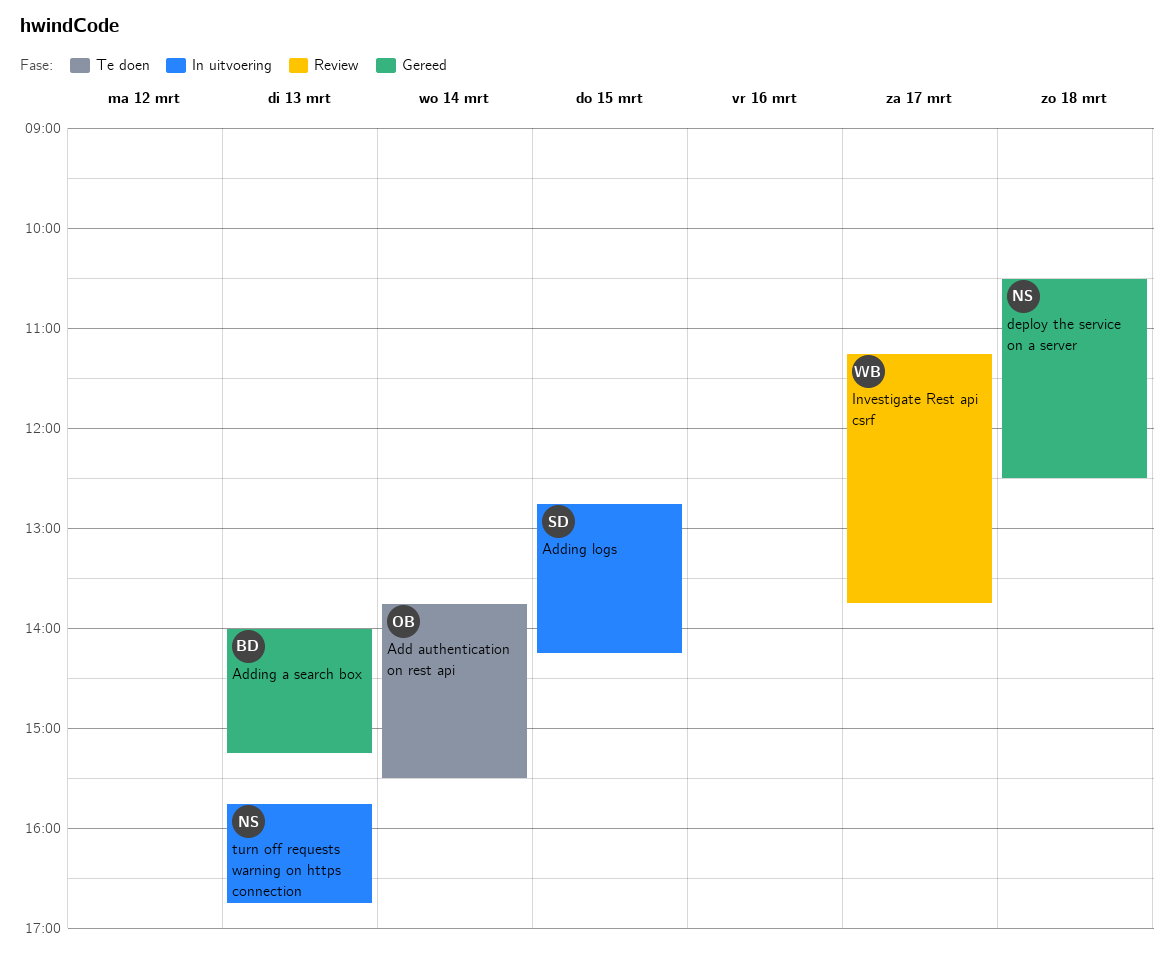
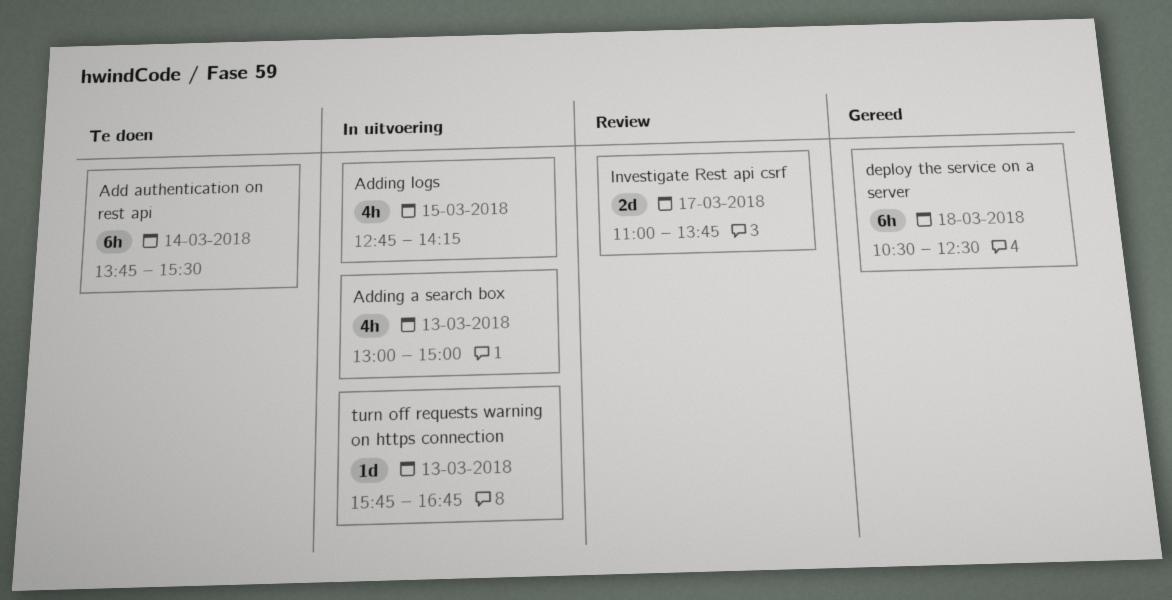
Adding a search box, status: Gereed -> In uitvoering
Adding a search box, begins: 14:00 -> 13:00
Adding a search box, ends: 15:15 -> 15:00
Investigate Rest api csrf, begins: 11:15 -> 11:00

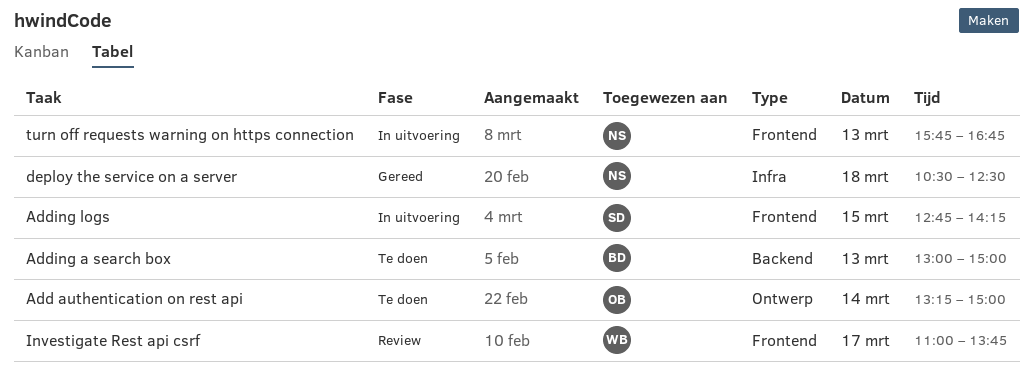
Add authentication on rest api, begins: 13:45 -> 13:15
Add authentication on rest api, ends: 15:30 -> 15:00
Adding a search box, status: In uitvoering -> Te doen

